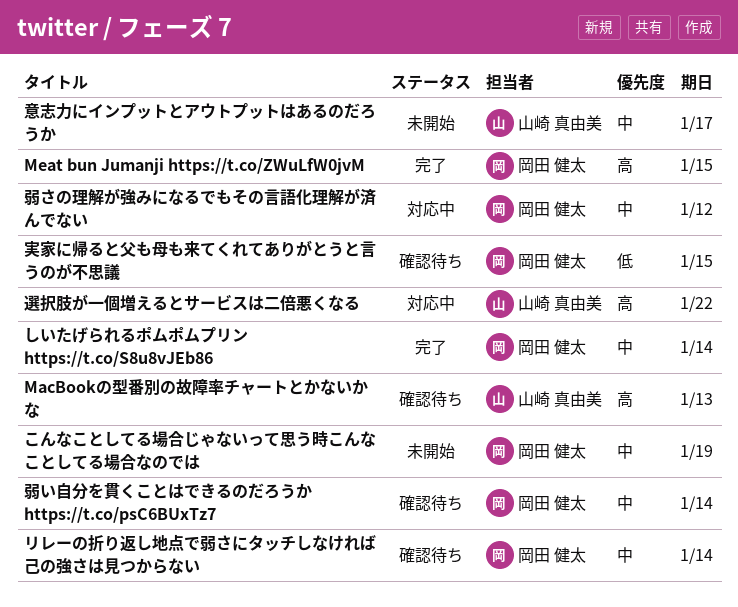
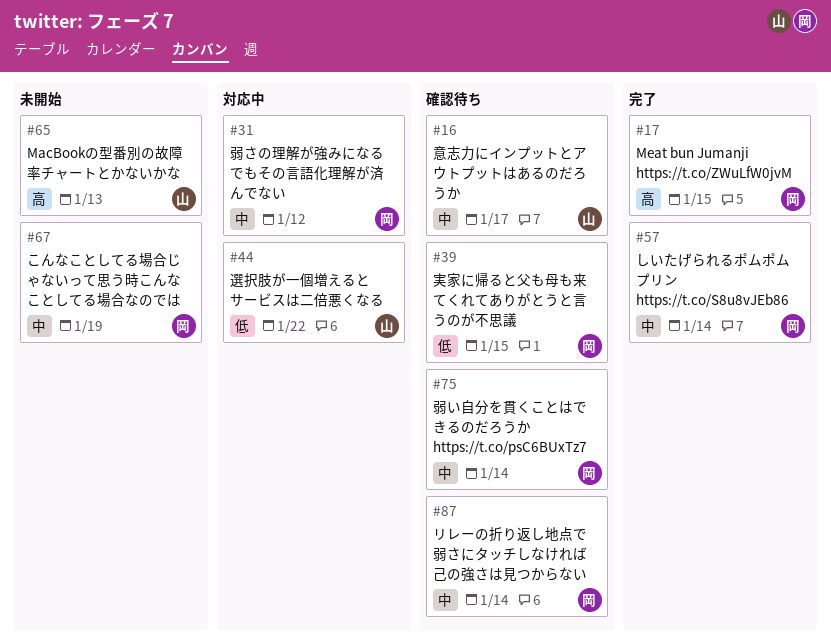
MacBookの型番別の故障率チャートとかないかな, status: 確認待ち -> 未開始
意志力にインプットとアウトプットはあるのだろうか, status: 未開始 -> 確認待ち
選択肢が一個増えるとサービスは二倍悪くなる, priority: 高 -> 低

